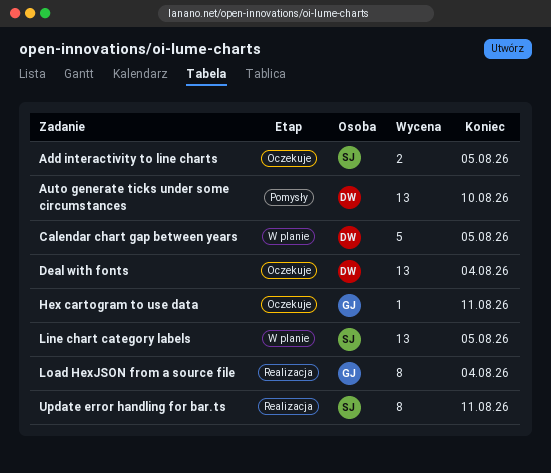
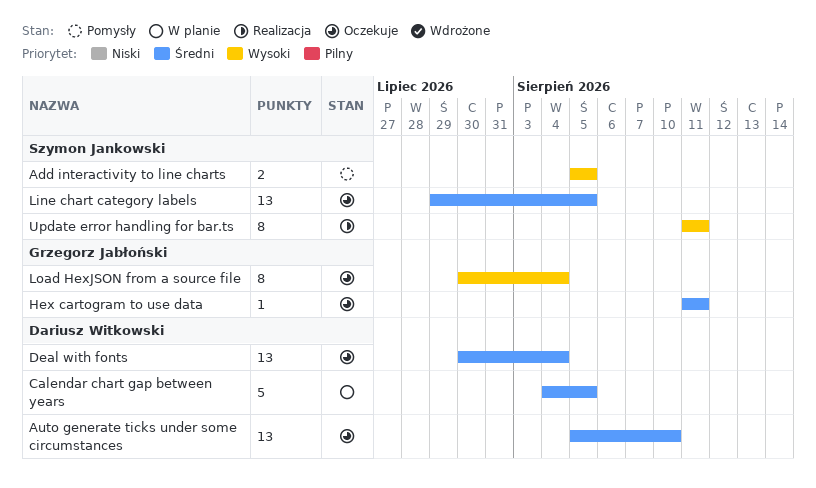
Add interactivity to line charts, status: Oczekuje -> Pomysły
Auto generate ticks under some circumstances, status: Pomysły -> Oczekuje
Line chart category labels, status: W planie -> Oczekuje
Load HexJSON from a source file, status: Realizacja -> Oczekuje

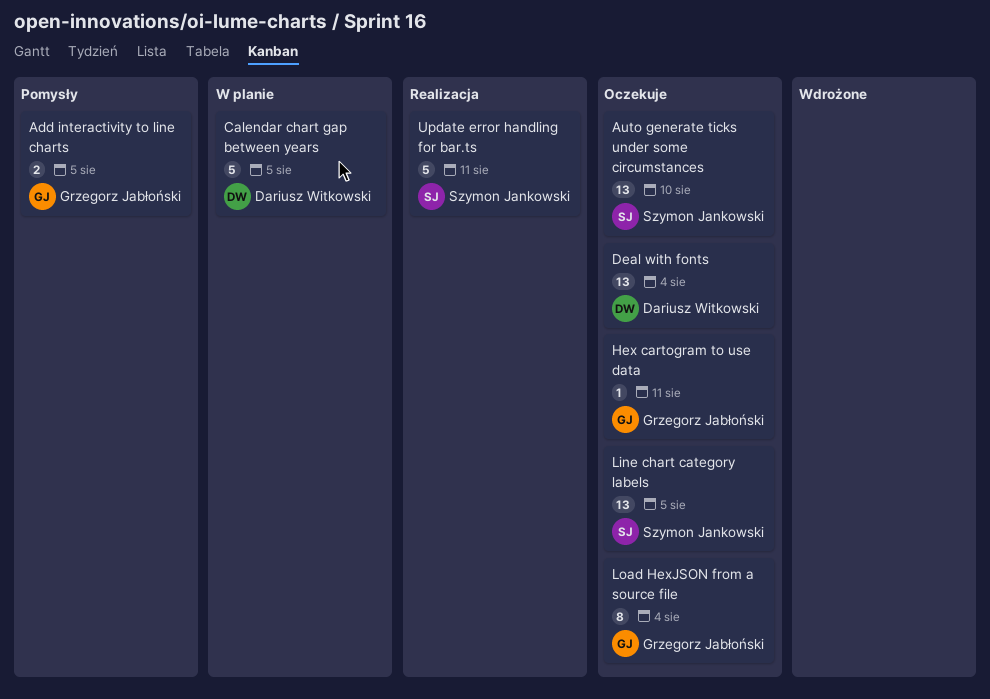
Add interactivity to line charts, owner: Szymon Jankowski -> Grzegorz Jabłoński
Auto generate ticks under some circumstances, owner: Dariusz Witkowski -> Szymon Jankowski
Update error handling for bar.ts, estimate: 8 -> 5

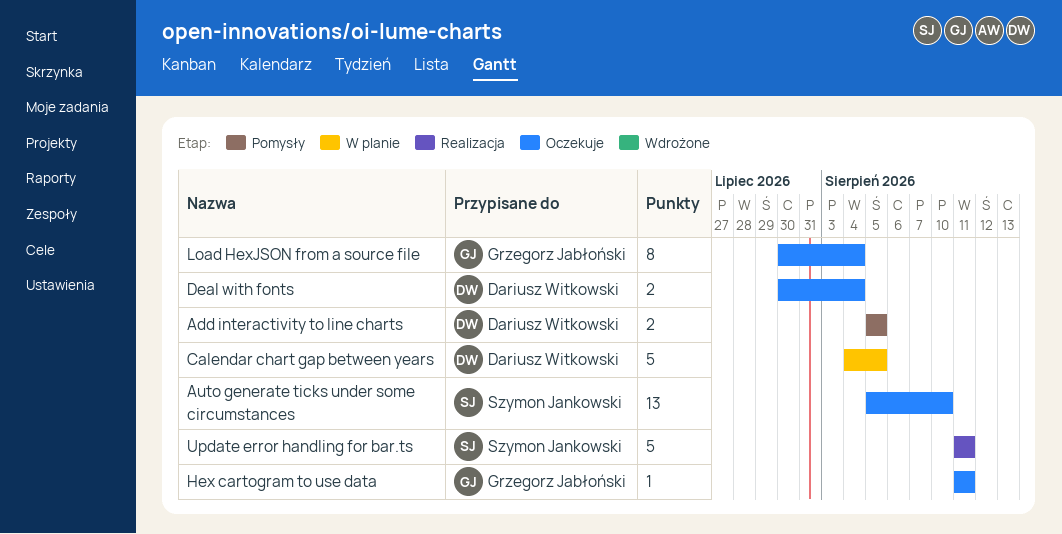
Add interactivity to line charts, owner: Grzegorz Jabłoński -> Dariusz Witkowski
Deal with fonts, estimate: 13 -> 2
Line chart category labels: present -> none

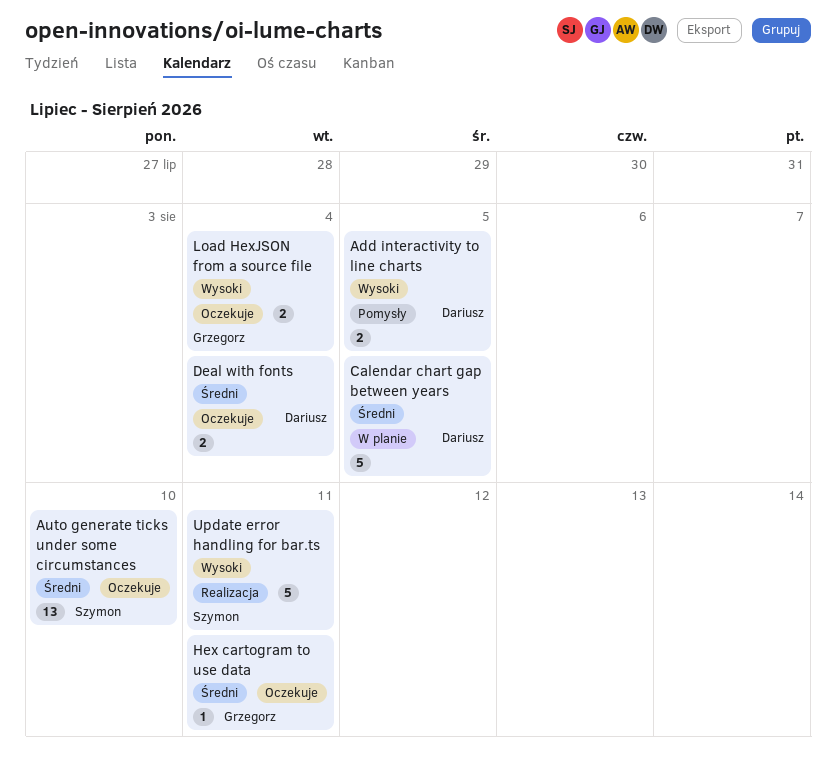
Load HexJSON from a source file, estimate: 8 -> 2

